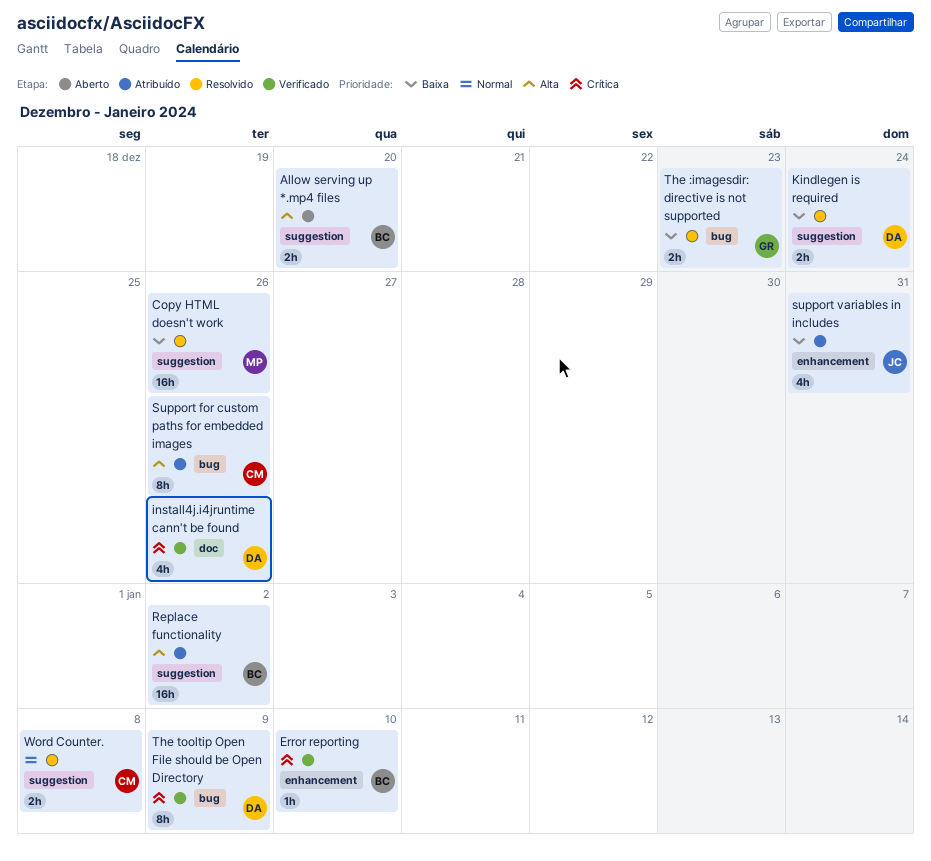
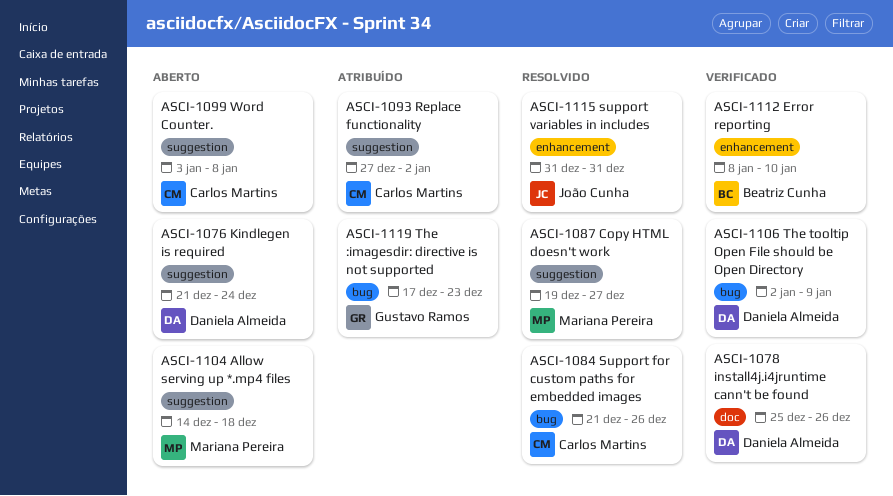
Allow serving up *.mp4 files, owner: Beatriz Cunha -> Mariana Pereira
Allow serving up *.mp4 files, due: Dec 20 -> Dec 18
Copy HTML doesn't work, due: Dec 26 -> Dec 27
Kindlegen is required, status: Resolvido -> Aberto
Replace functionality, owner: Beatriz Cunha -> Carlos Martins
Support for custom paths for embedded images, status: Atribuído -> Resolvido
support variables in includes, status: Atribuído -> Resolvido
The :imagesdir: directive is not supported, status: Resolvido -> Atribuído
Word Counter., status: Resolvido -> Aberto

